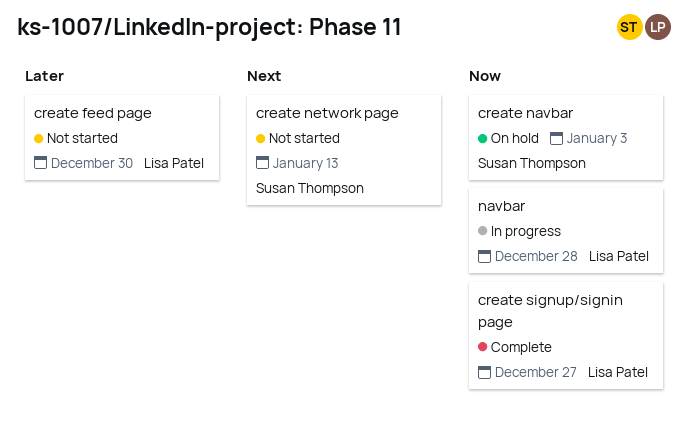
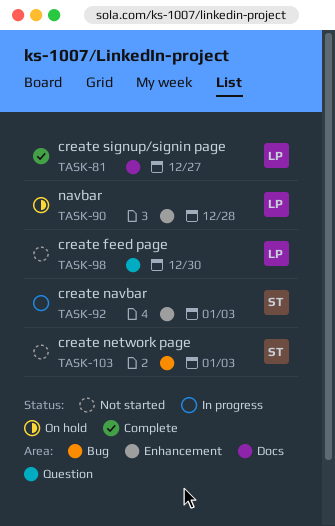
create navbar, status: On hold -> In progress
create network page, due: Jan 13 -> Jan 3
navbar, status: In progress -> On hold

